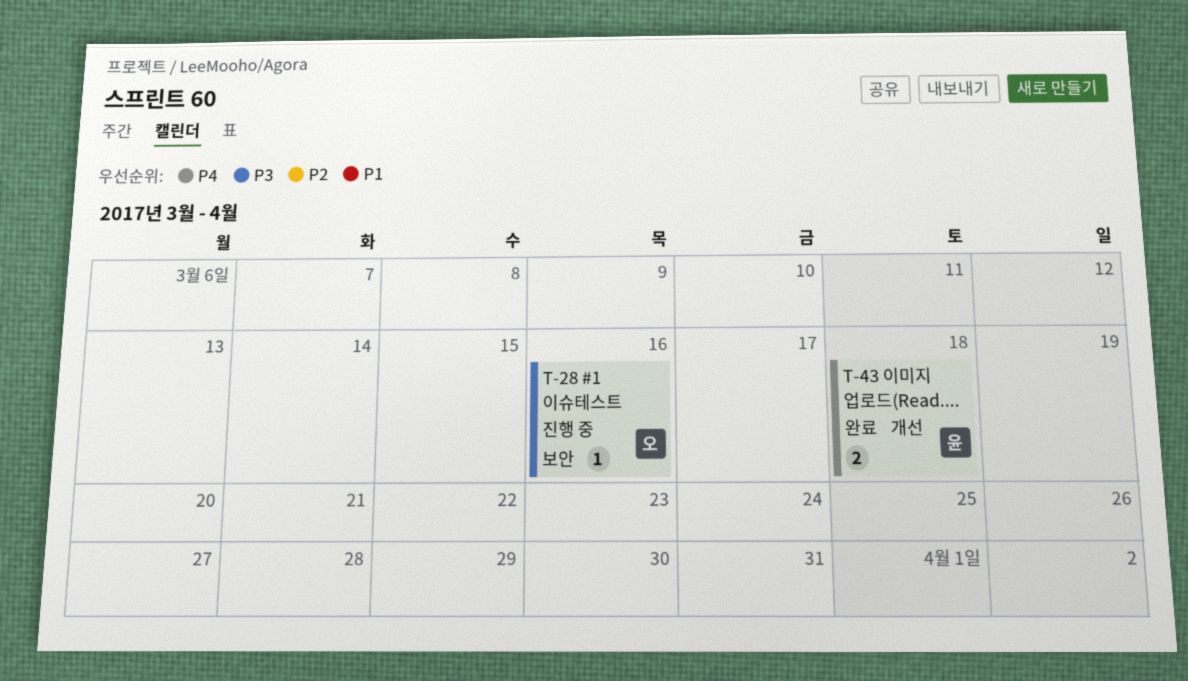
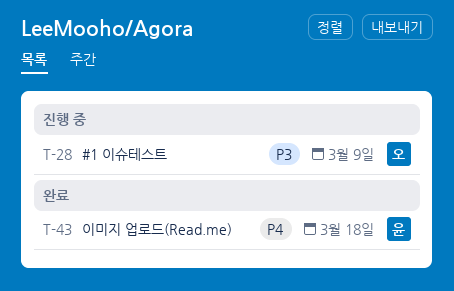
T-28, due: Mar 16 -> Mar 9

